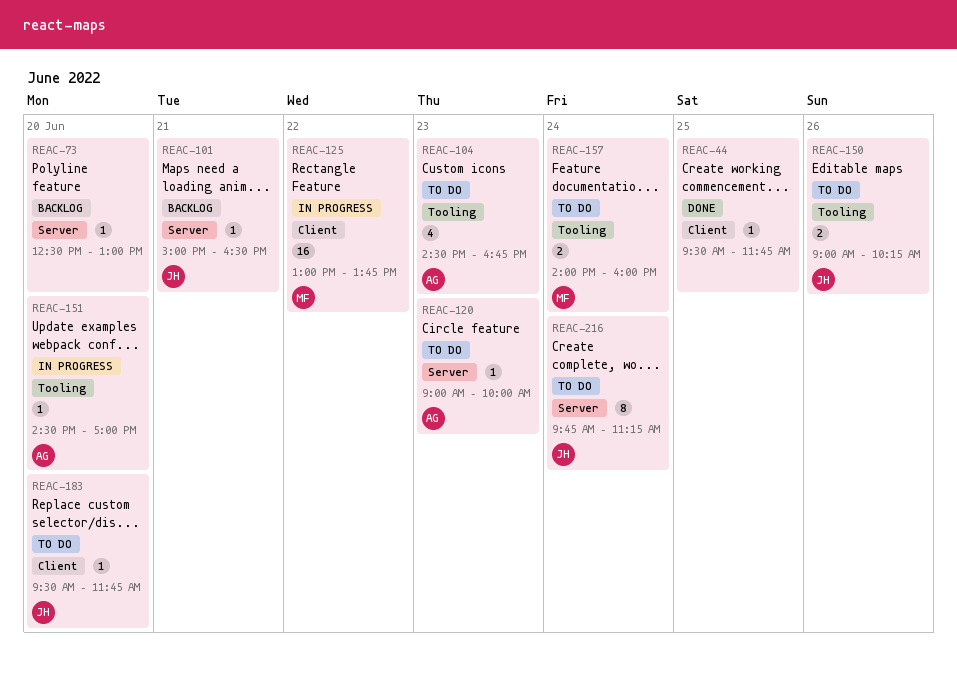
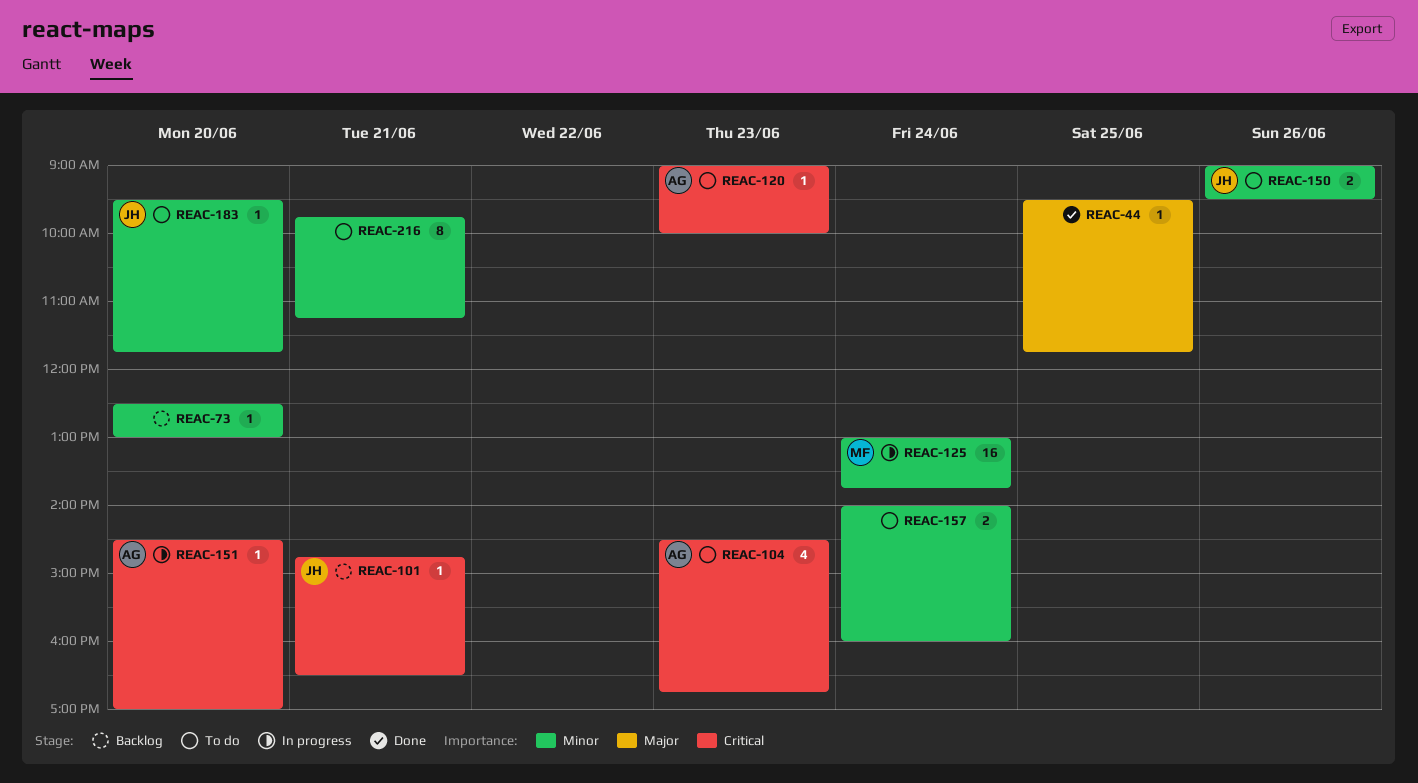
REAC-101, begins: 15:00 -> 14:45
REAC-125, day: Jun 22 -> Jun 24
REAC-150, ends: 10:15 -> 09:30
REAC-157, owner: MF -> none
REAC-216, owner: JH -> none
REAC-216, day: Jun 24 -> Jun 21

